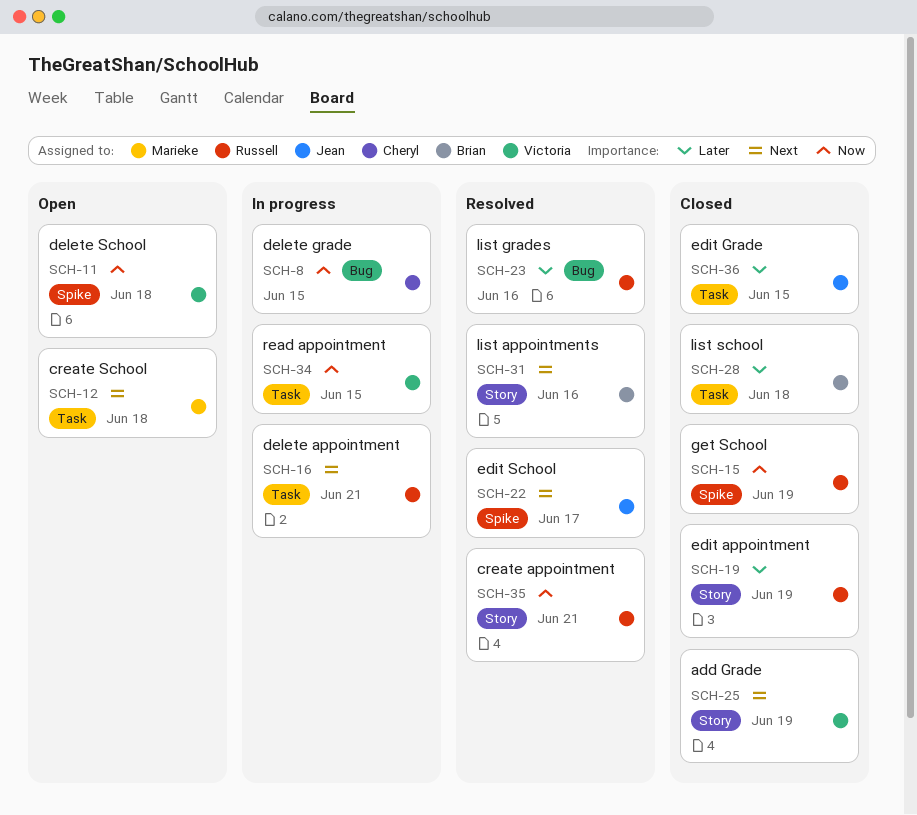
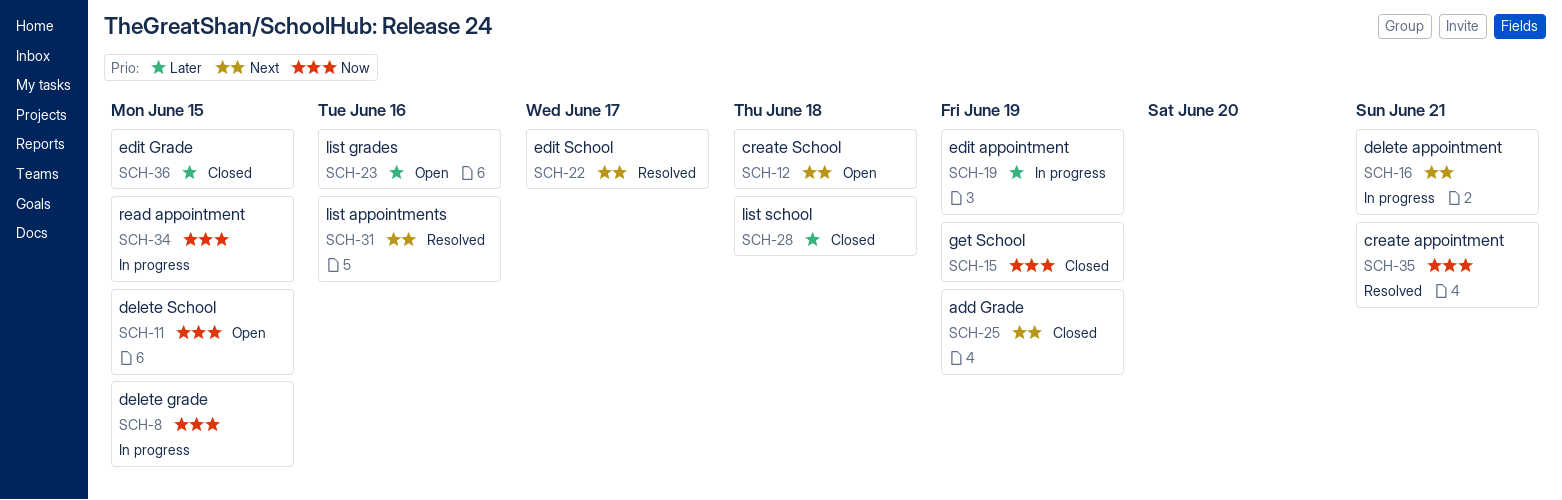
SCH-11, due: Jun 18 -> Jun 15
SCH-19, status: Closed -> In progress
SCH-23, status: Resolved -> Open

